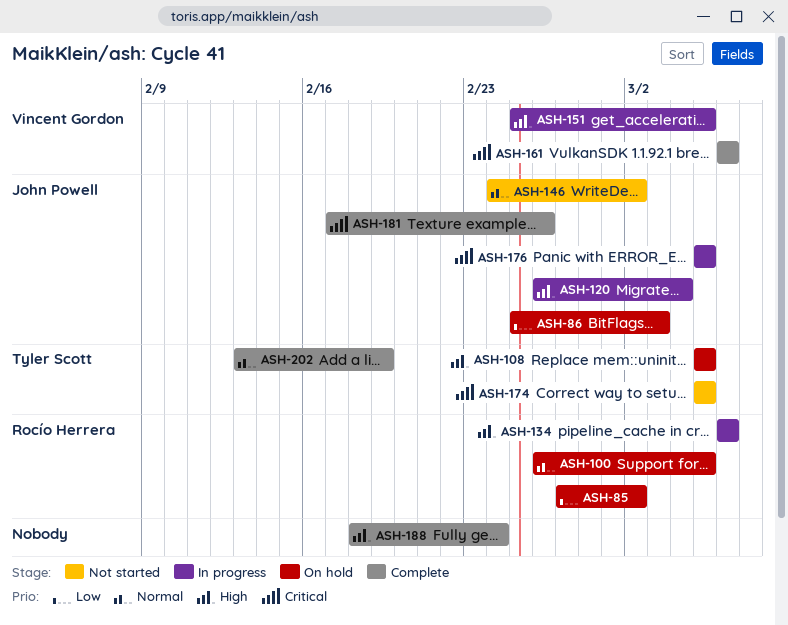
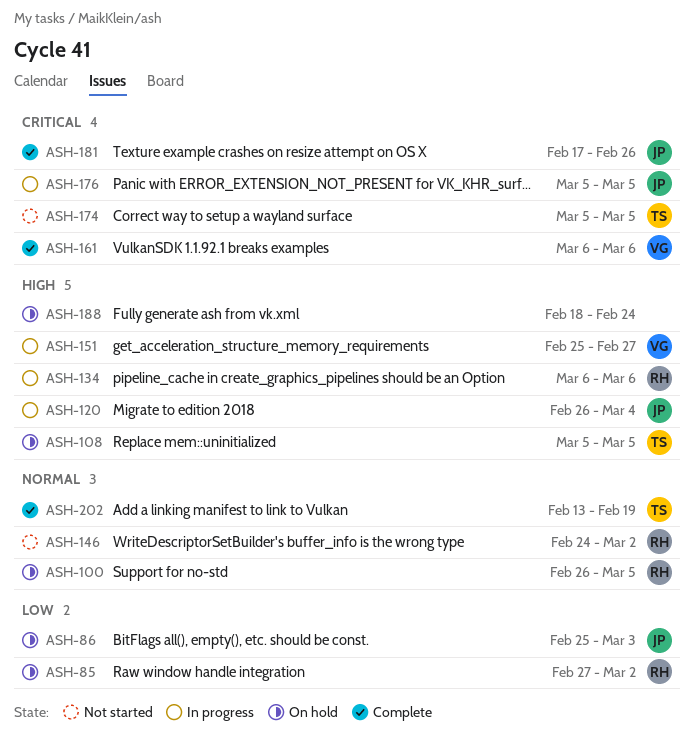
ASH-146, owner: John Powell -> Rocío Herrera
ASH-151, due: Mar 5 -> Feb 27
ASH-188, status: Complete -> On hold

